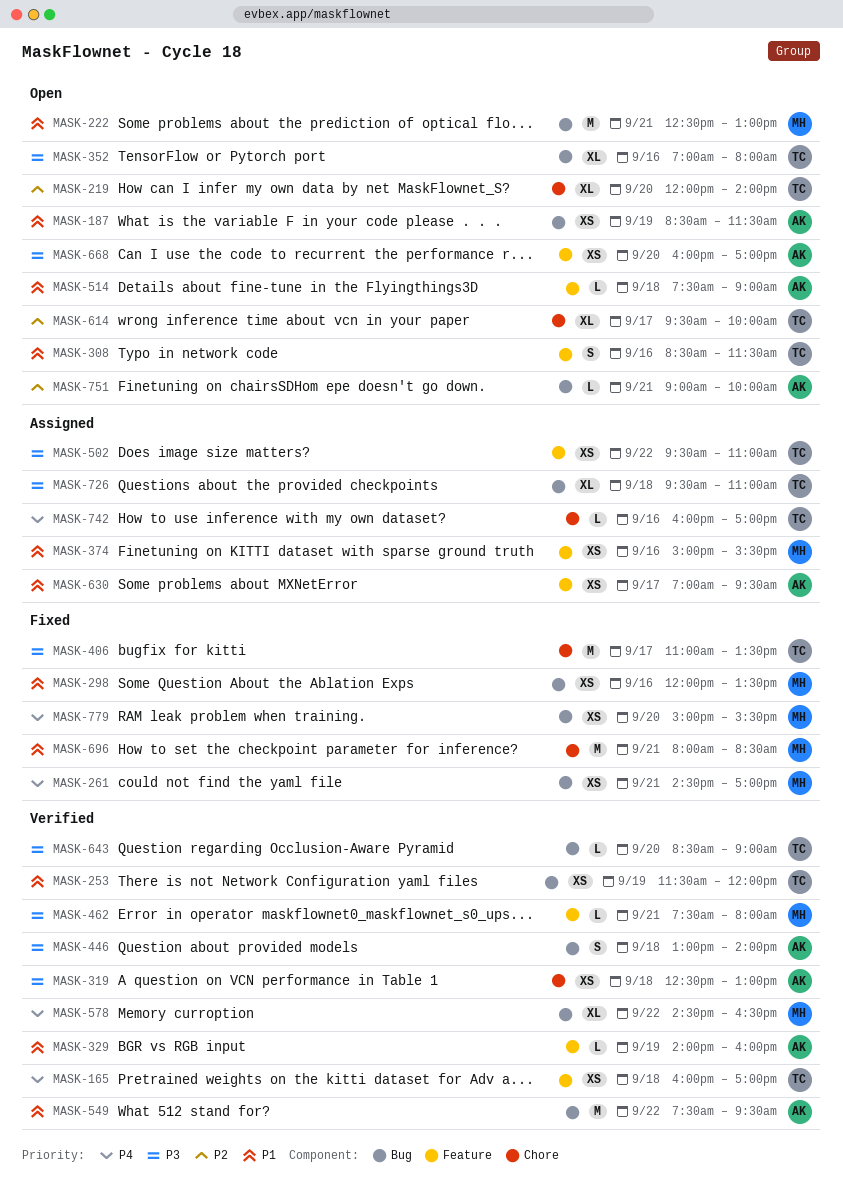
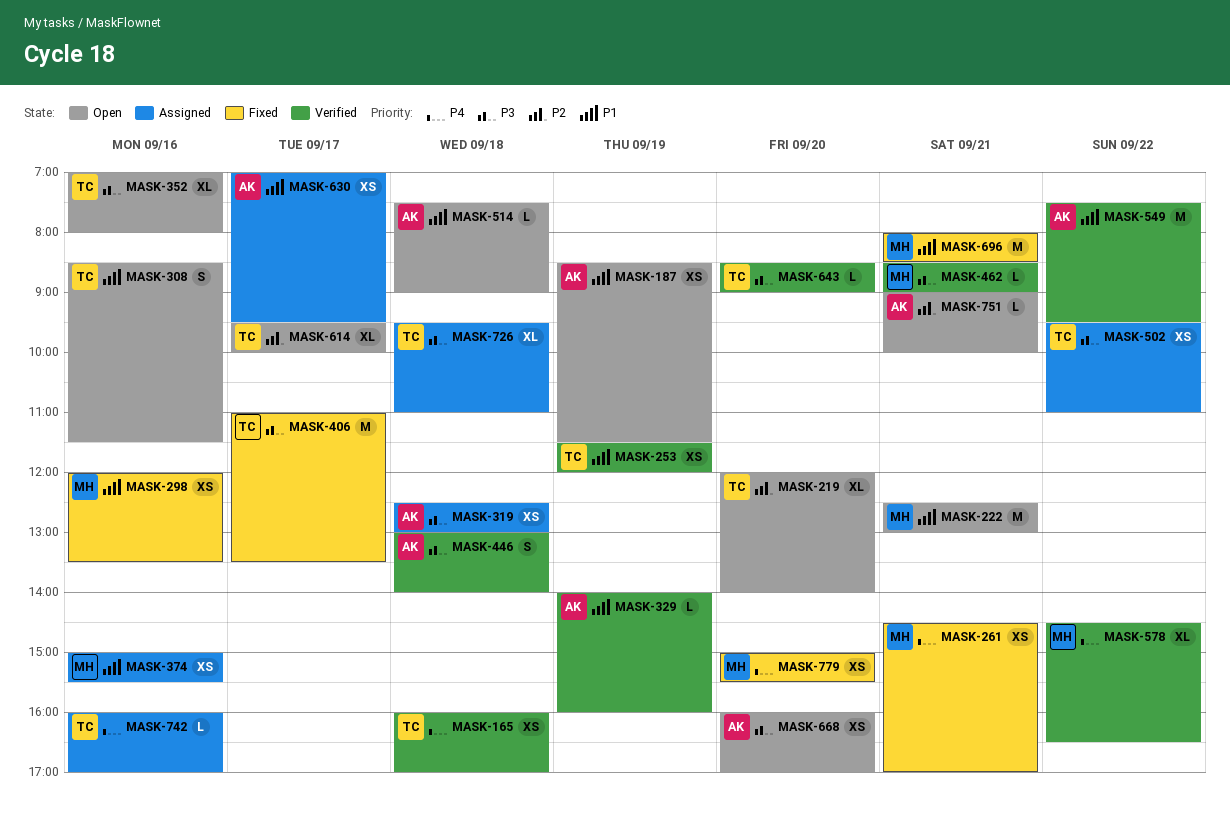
MASK-319, status: Verified -> Assigned
MASK-462, begins: 07:30 -> 08:30
MASK-462, ends: 08:00 -> 09:00

